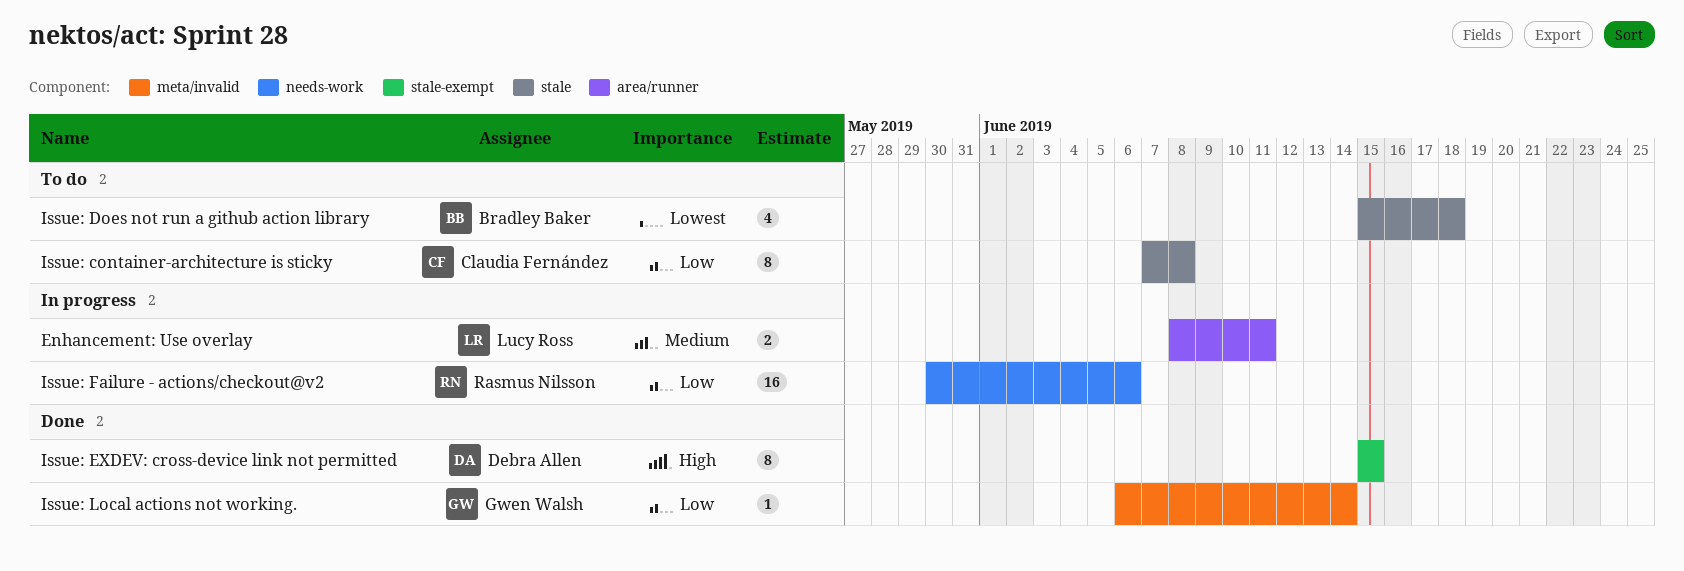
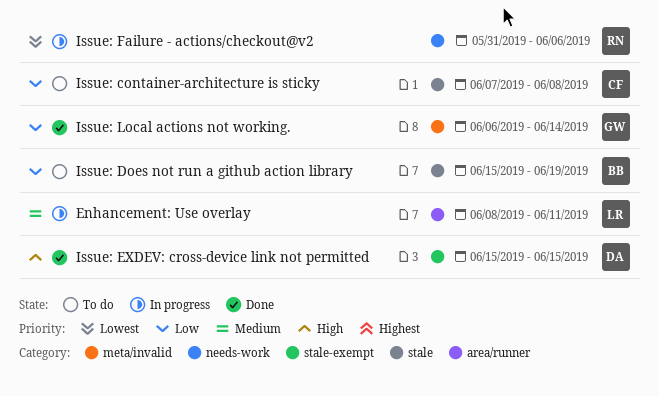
Issue: Does not run a github action library, priority: Lowest -> Low
Issue: Does not run a github action library, due: Jun 18 -> Jun 19
Issue: Failure - actions/checkout@v2, priority: Low -> Lowest
Issue: Failure - actions/checkout@v2, start: May 30 -> May 31

